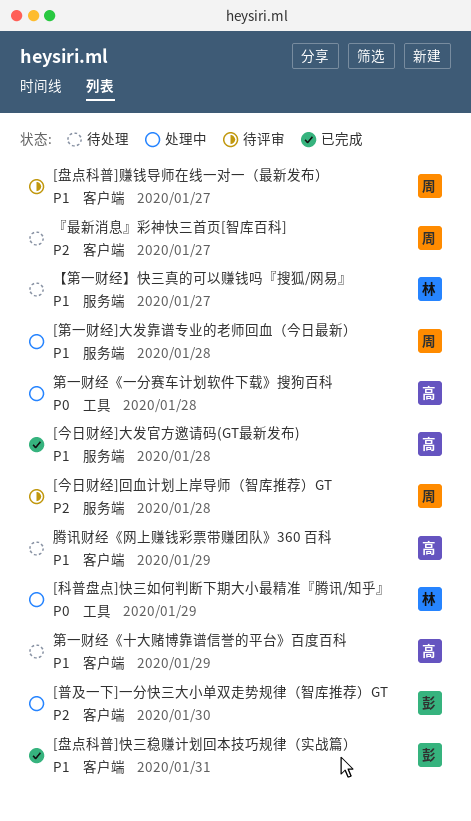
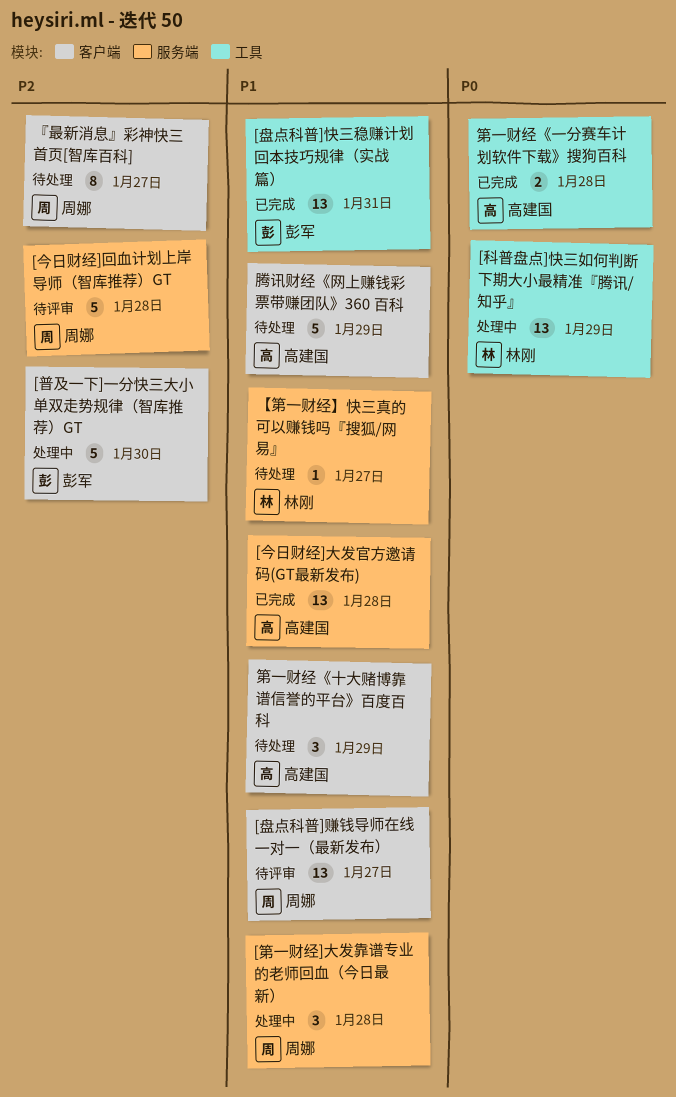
[盘点科普]快三稳赚计划回本技巧规律（实战篇）, label: 客户端 -> 工具
第一财经《一分赛车计划软件下载》搜狗百科, status: 处理中 -> 已完成

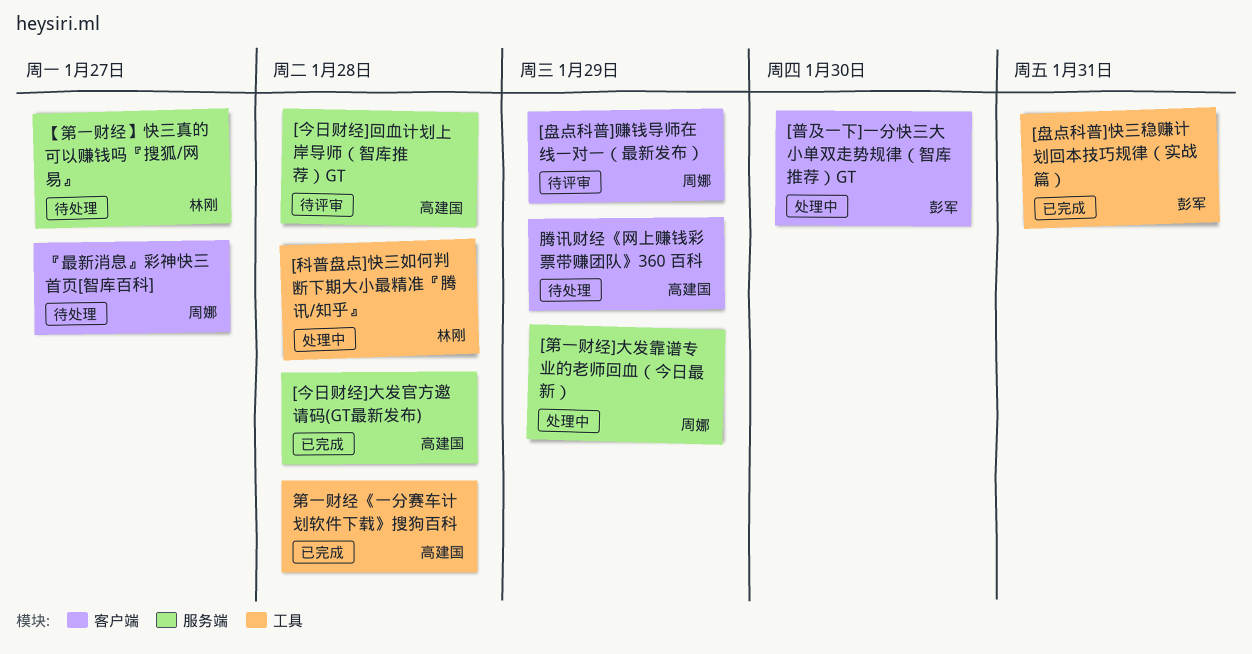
[今日财经]回血计划上岸导师（智库推荐）GT, owner: 周娜 -> 高建国
[盘点科普]赚钱导师在线一对一（最新发布）, due: Jan 27 -> Jan 29
[科普盘点]快三如何判断下期大小最精准『腾讯/知乎』, due: Jan 29 -> Jan 28
[第一财经]大发靠谱专业的老师回血（今日最新）, due: Jan 28 -> Jan 29
第一财经《十大赌博靠谱信誉的平台》百度百科: present -> none

